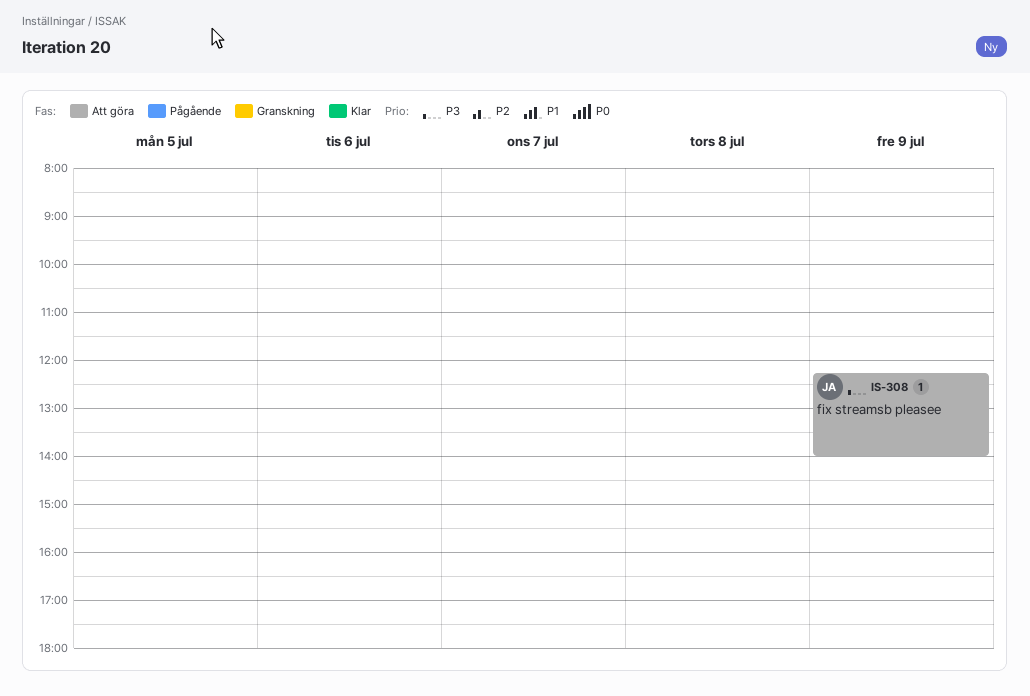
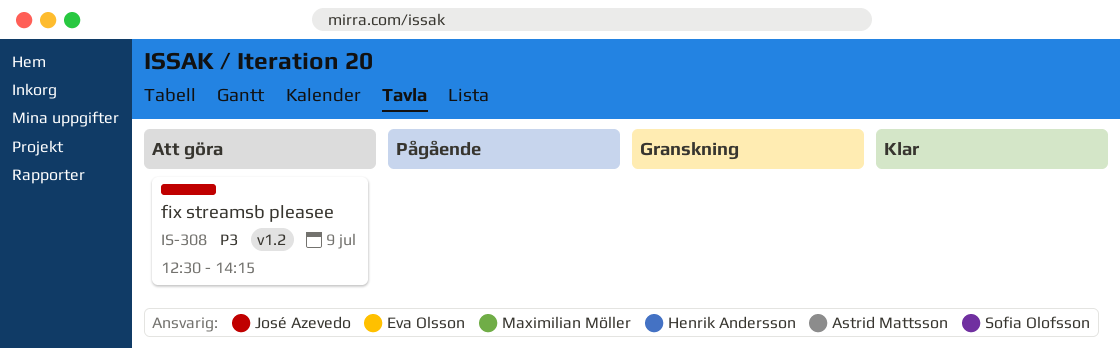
IS-308, begins: 12:15 -> 12:30
IS-308, ends: 14:00 -> 14:15

